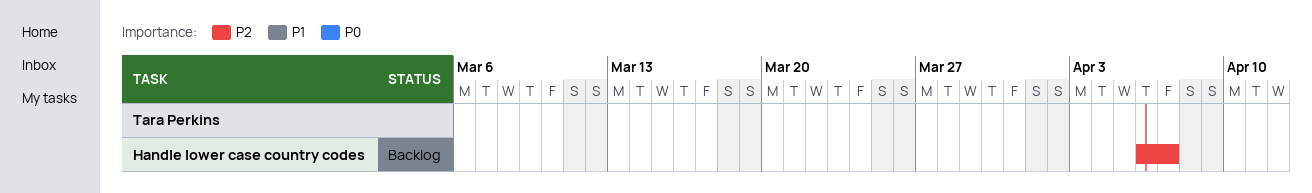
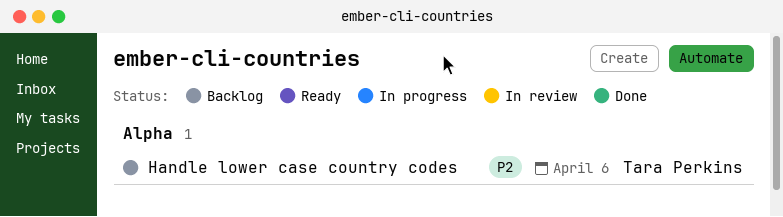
Handle lower case country codes, due: Apr 7 -> Apr 6

